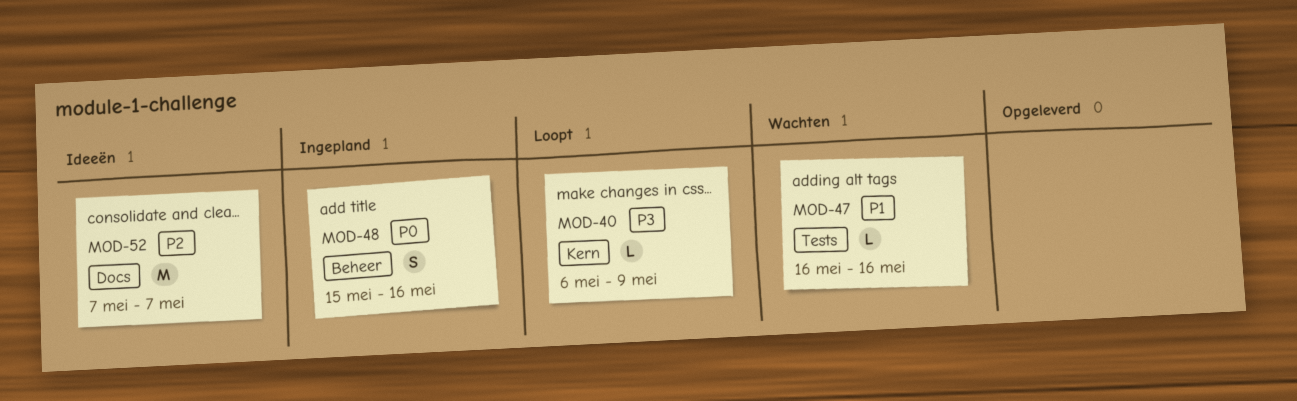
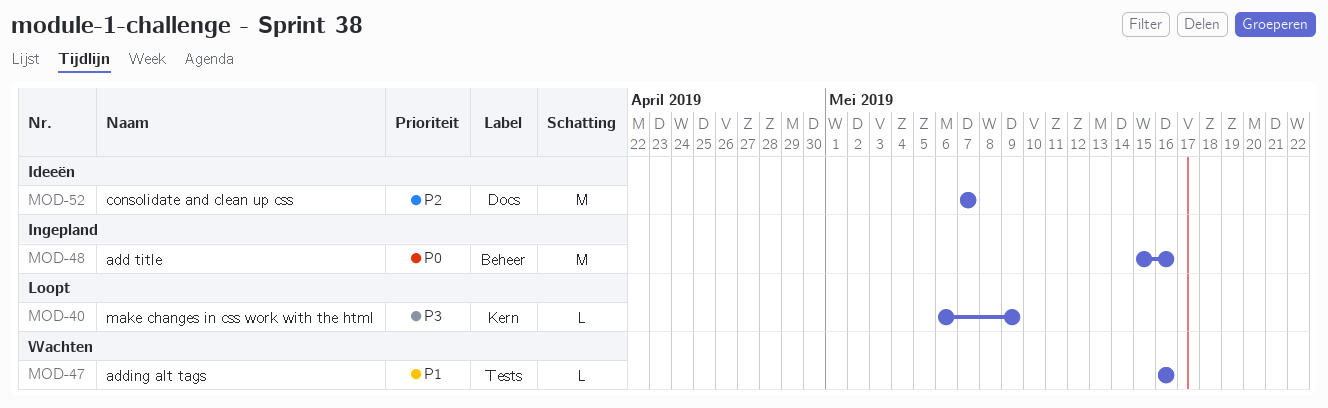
MOD-48, estimate: S -> M

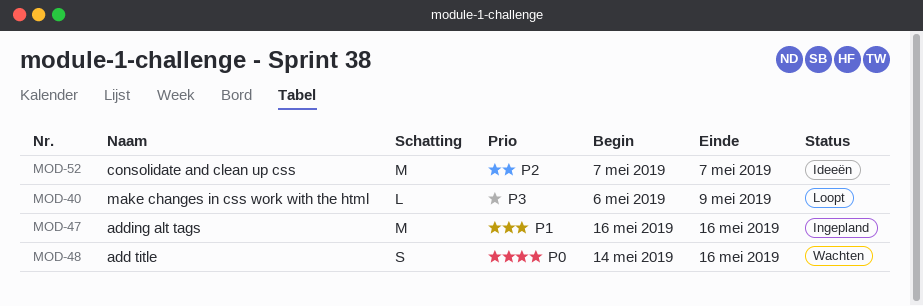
MOD-47, status: Wachten -> Ingepland
MOD-47, estimate: L -> M
MOD-48, status: Ingepland -> Wachten
MOD-48, estimate: M -> S
MOD-48, start: May 15 -> May 14

